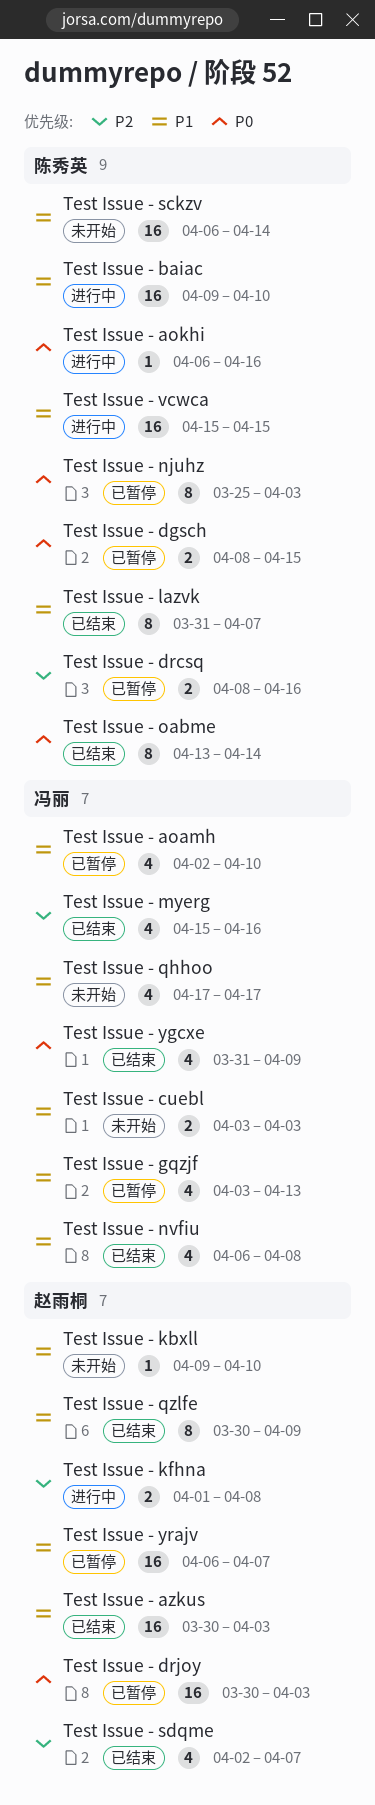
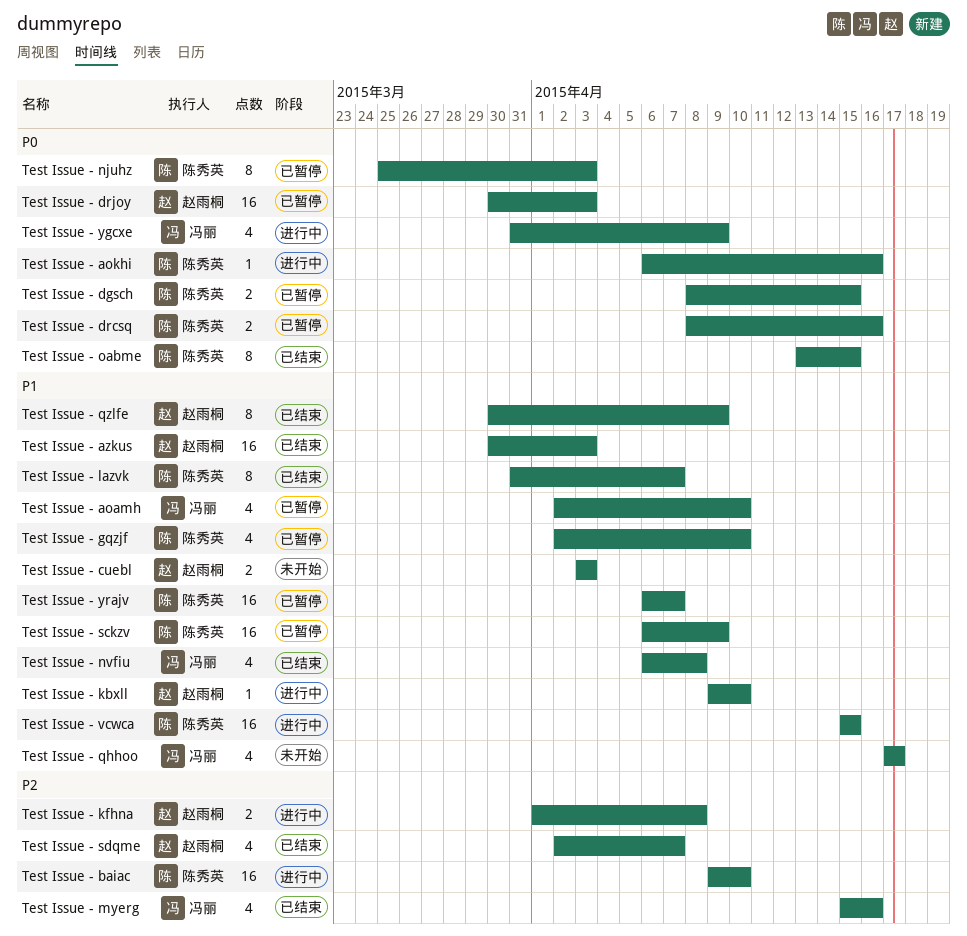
Test Issue - baiac, priority: P1 -> P2
Test Issue - cuebl, owner: 冯丽 -> 赵雨桐
Test Issue - drcsq, priority: P2 -> P0
Test Issue - gqzjf, owner: 冯丽 -> 陈秀英
Test Issue - gqzjf, start: Apr 3 -> Apr 2
Test Issue - gqzjf, due: Apr 13 -> Apr 10
Test Issue - kbxll, status: 未开始 -> 进行中
Test Issue - oabme, due: Apr 14 -> Apr 15
Test Issue - sckzv, status: 未开始 -> 已暂停
Test Issue - sckzv, due: Apr 14 -> Apr 9
Test Issue - ygcxe, status: 已结束 -> 进行中
Test Issue - yrajv, owner: 赵雨桐 -> 陈秀英

